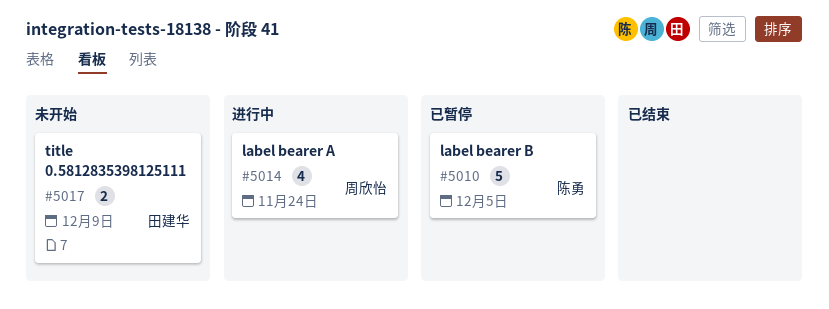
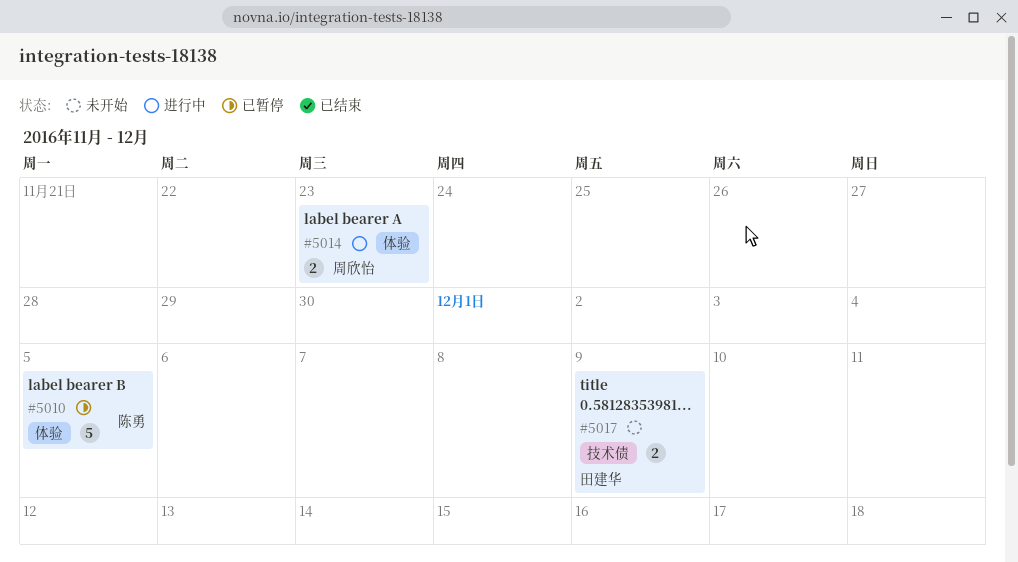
#5014, estimate: 4 -> 2
#5014, due: Nov 24 -> Nov 23

